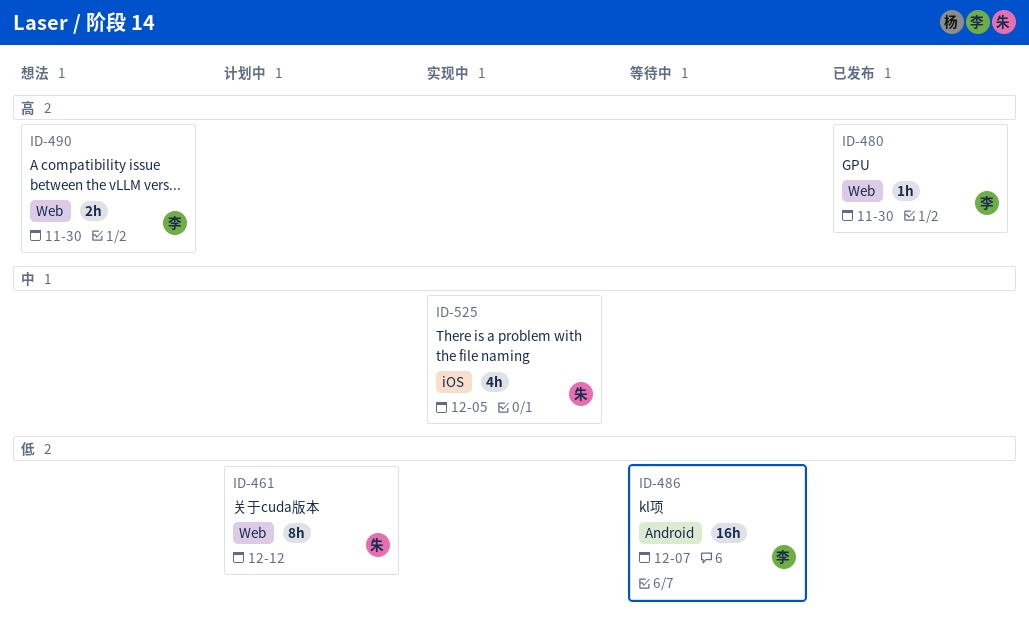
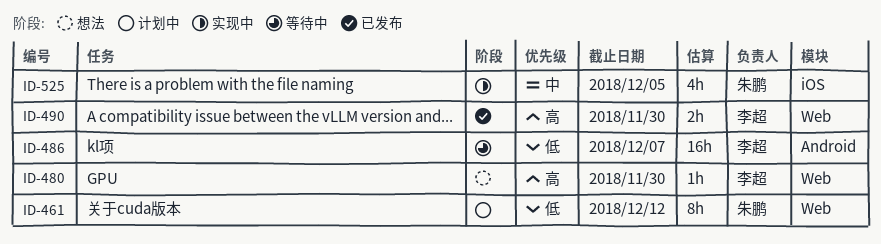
ID-480, status: 已发布 -> 想法
ID-490, status: 想法 -> 已发布

